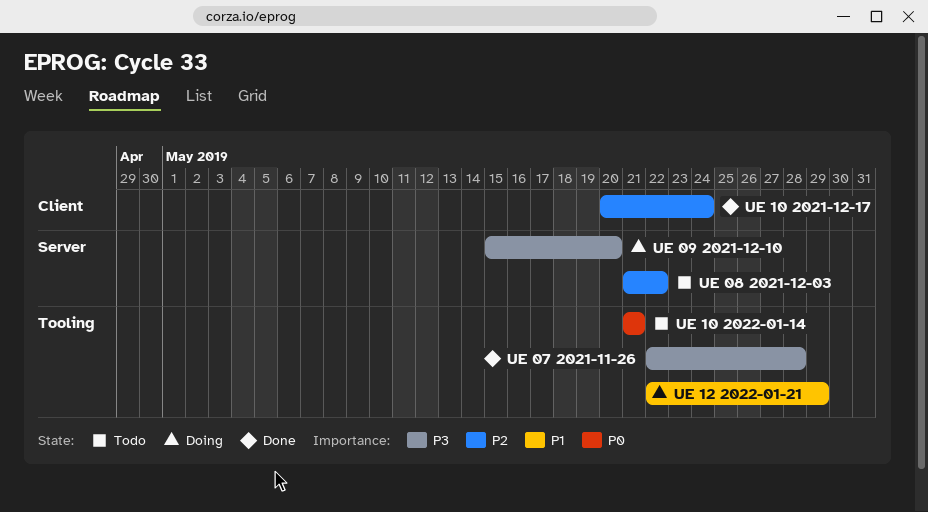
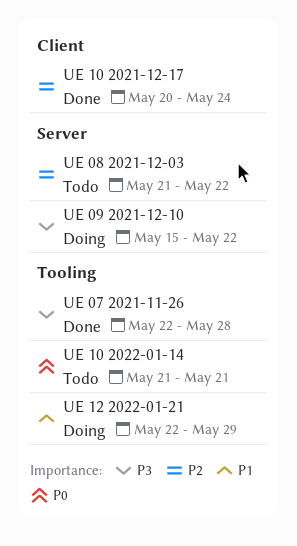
UE 09 2021-12-10, due: May 20 -> May 22

